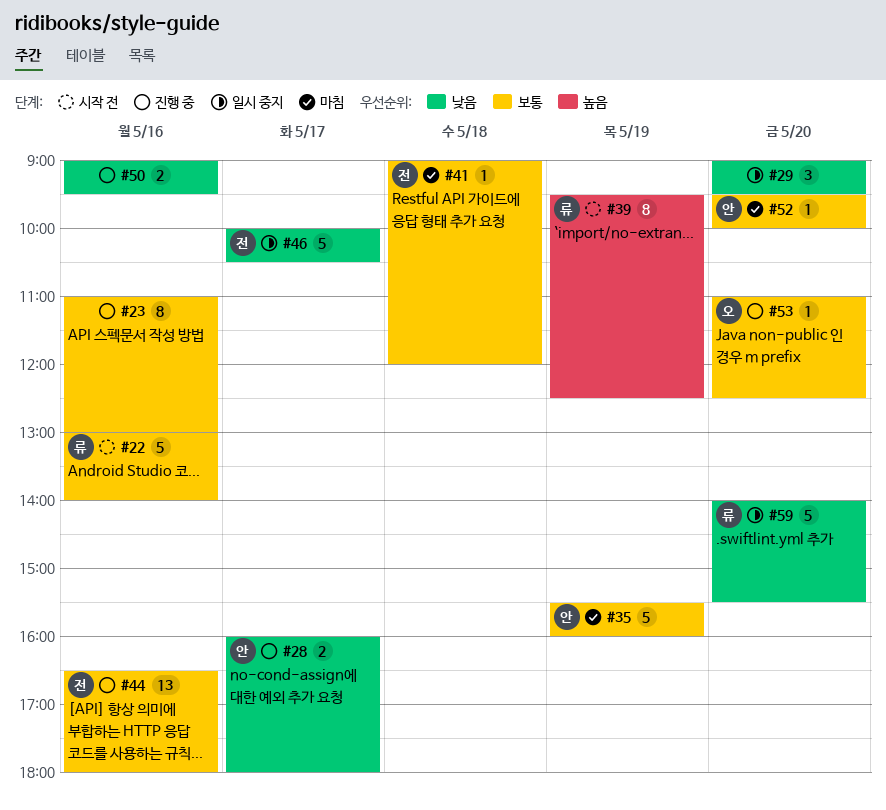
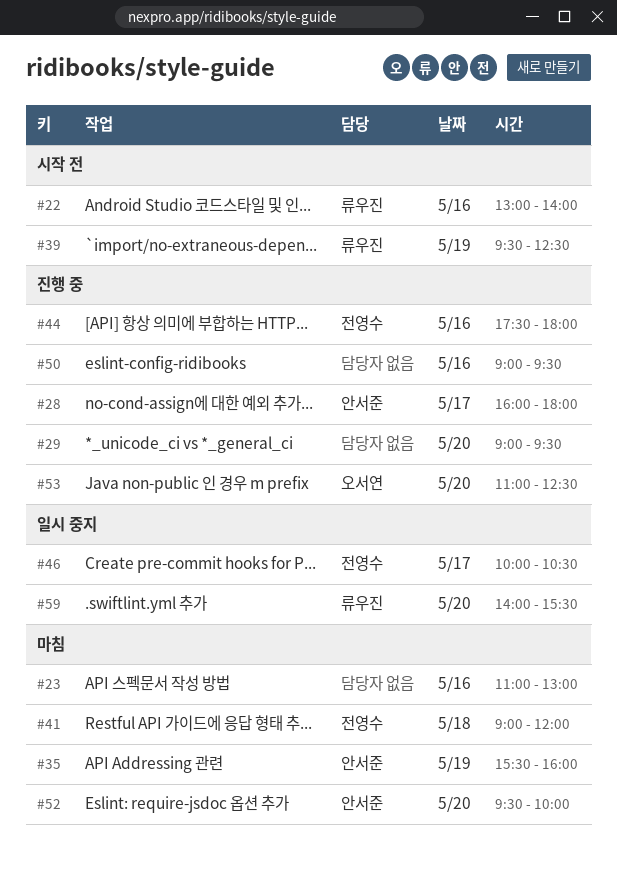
#23, status: 진행 중 -> 마침
#29, status: 일시 중지 -> 진행 중
#44, begins: 16:30 -> 17:30

